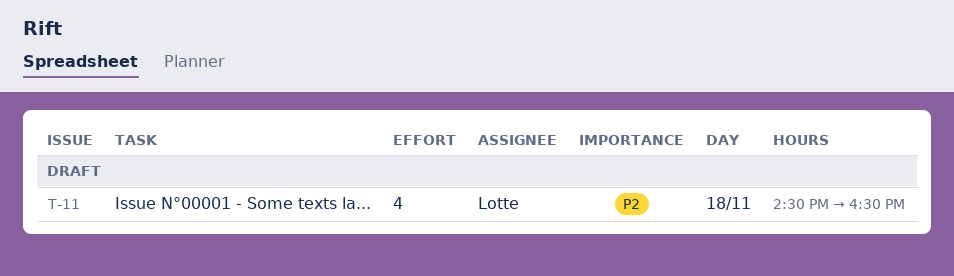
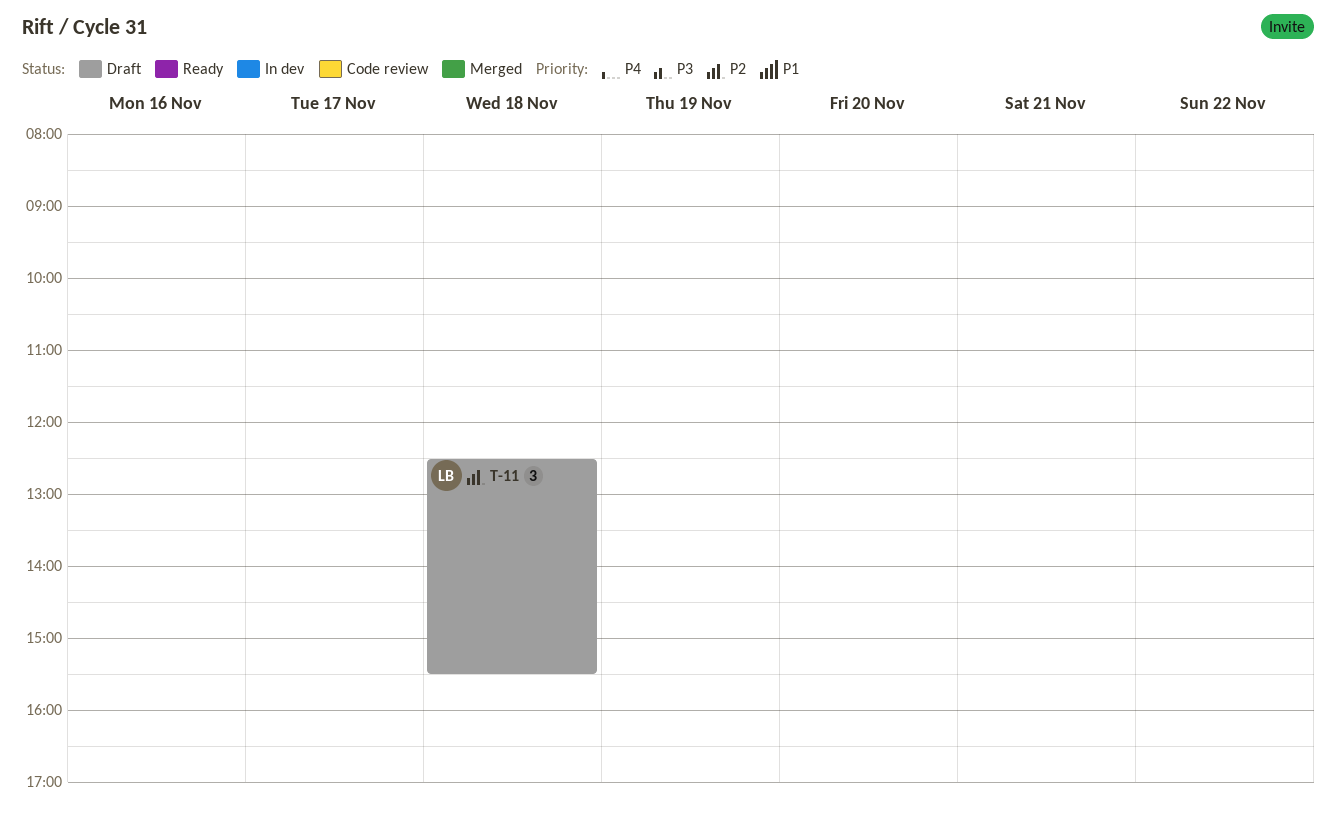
T-11, estimate: 4 -> 3
T-11, begins: 14:30 -> 12:30
T-11, ends: 16:30 -> 15:30

